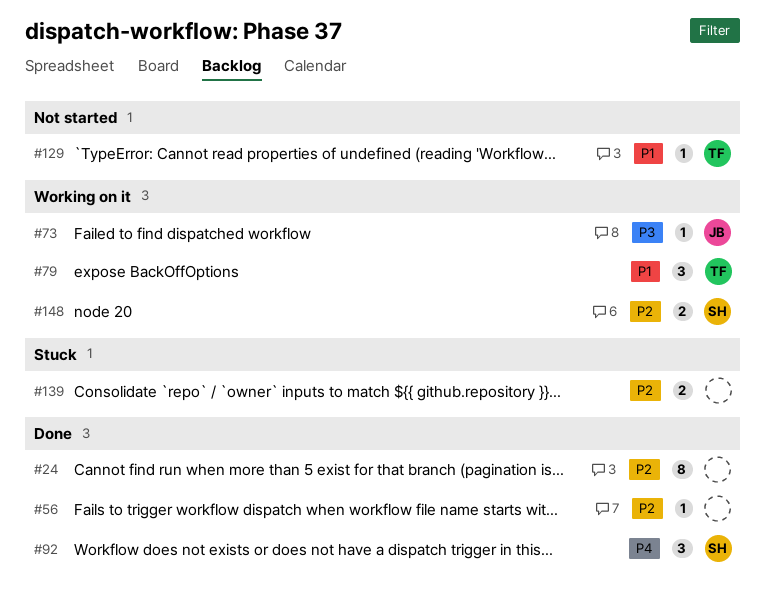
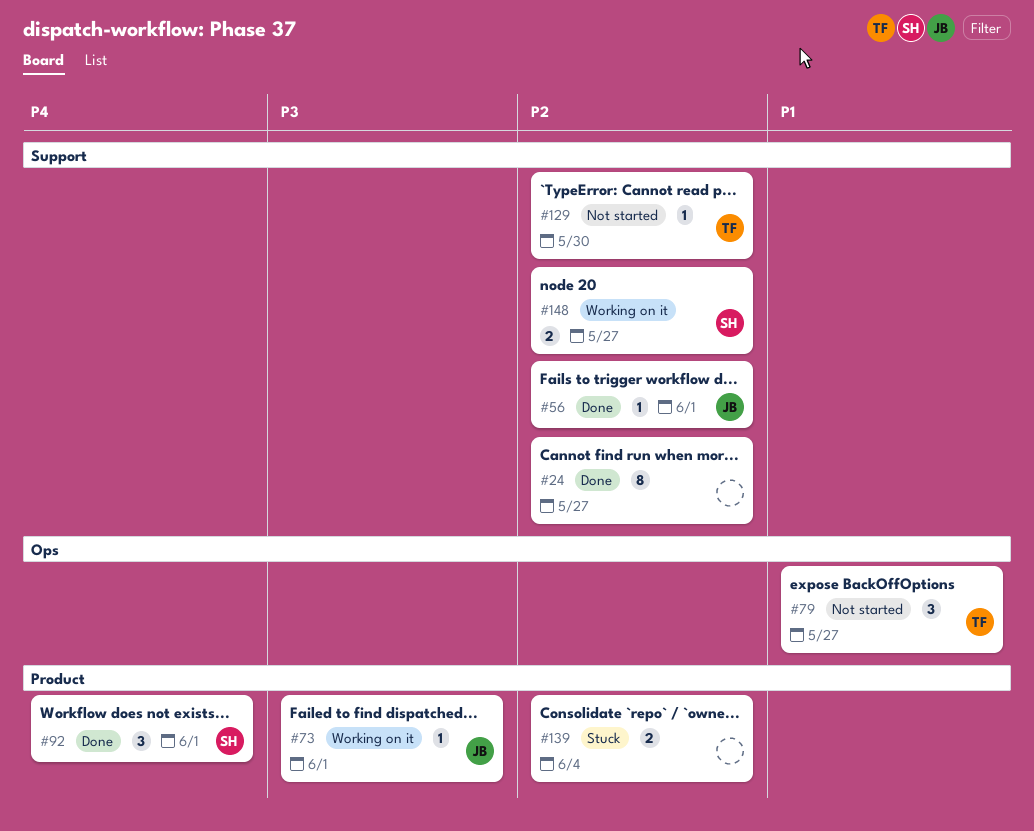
#56, owner: none -> JB
#79, status: Working on it -> Not started
#129, priority: P1 -> P2

